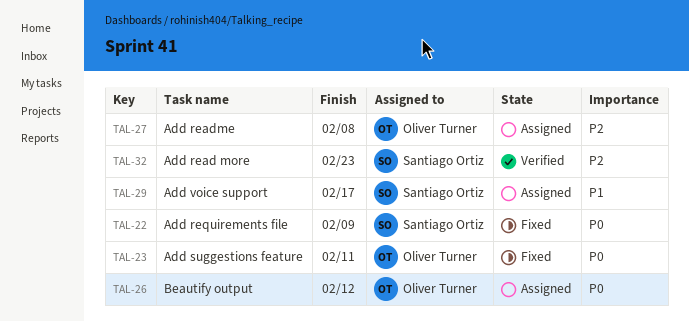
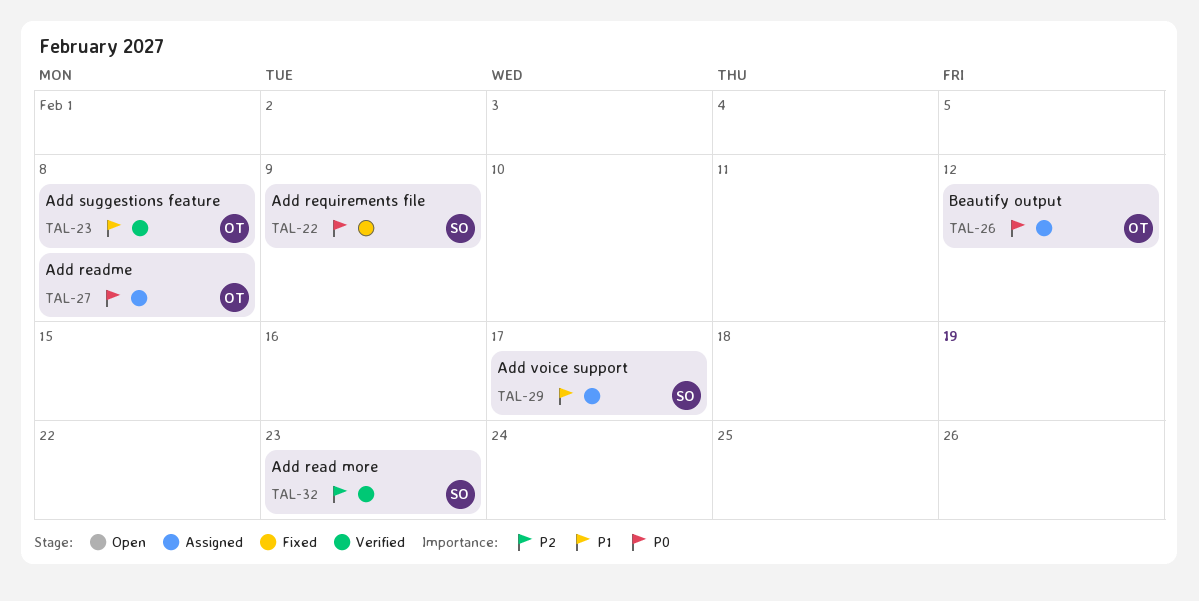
TAL-23, status: Fixed -> Verified
TAL-23, priority: P0 -> P1
TAL-23, due: Feb 11 -> Feb 8
TAL-27, priority: P2 -> P0

